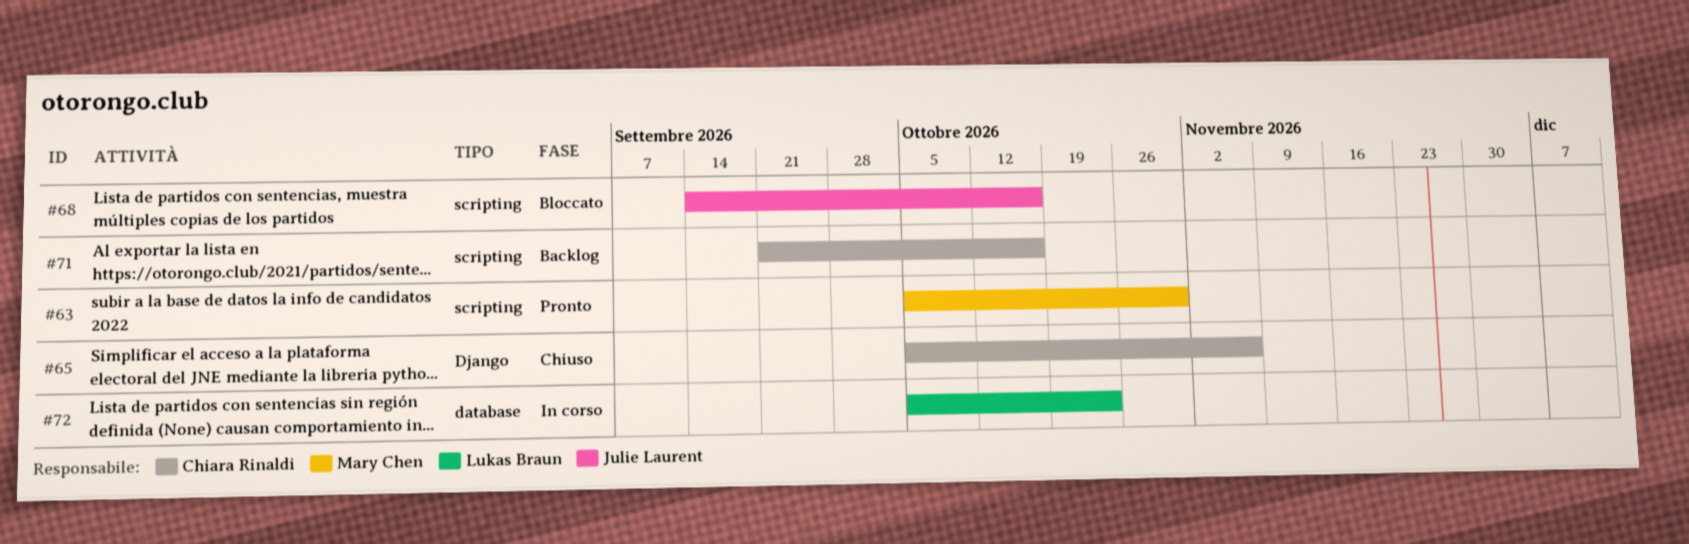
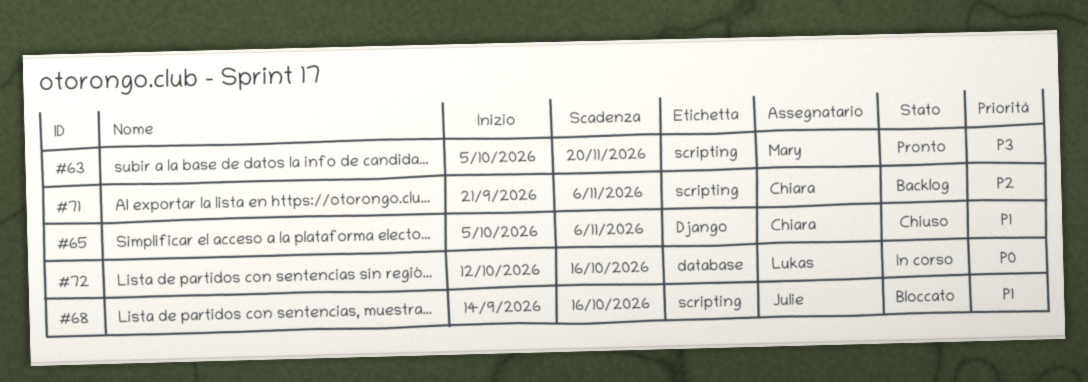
#63, due: Oct 30 -> Nov 20
#71, due: Oct 16 -> Nov 6
#72, start: Oct 5 -> Oct 12
#72, due: Oct 23 -> Oct 16

